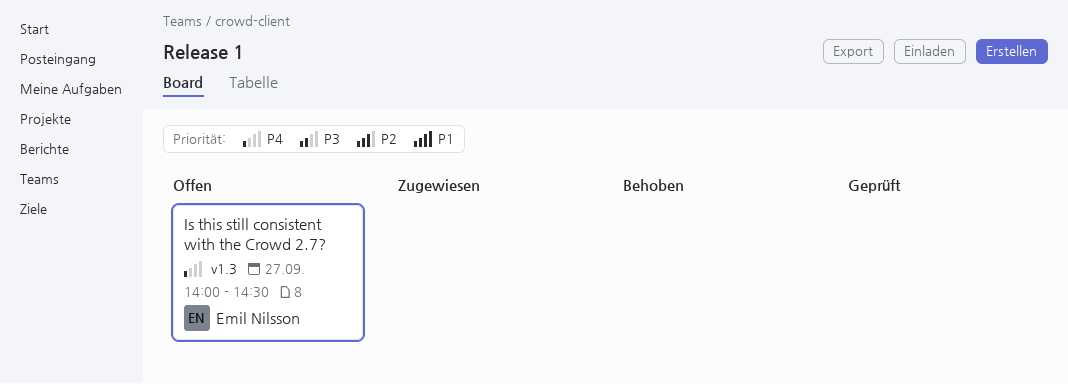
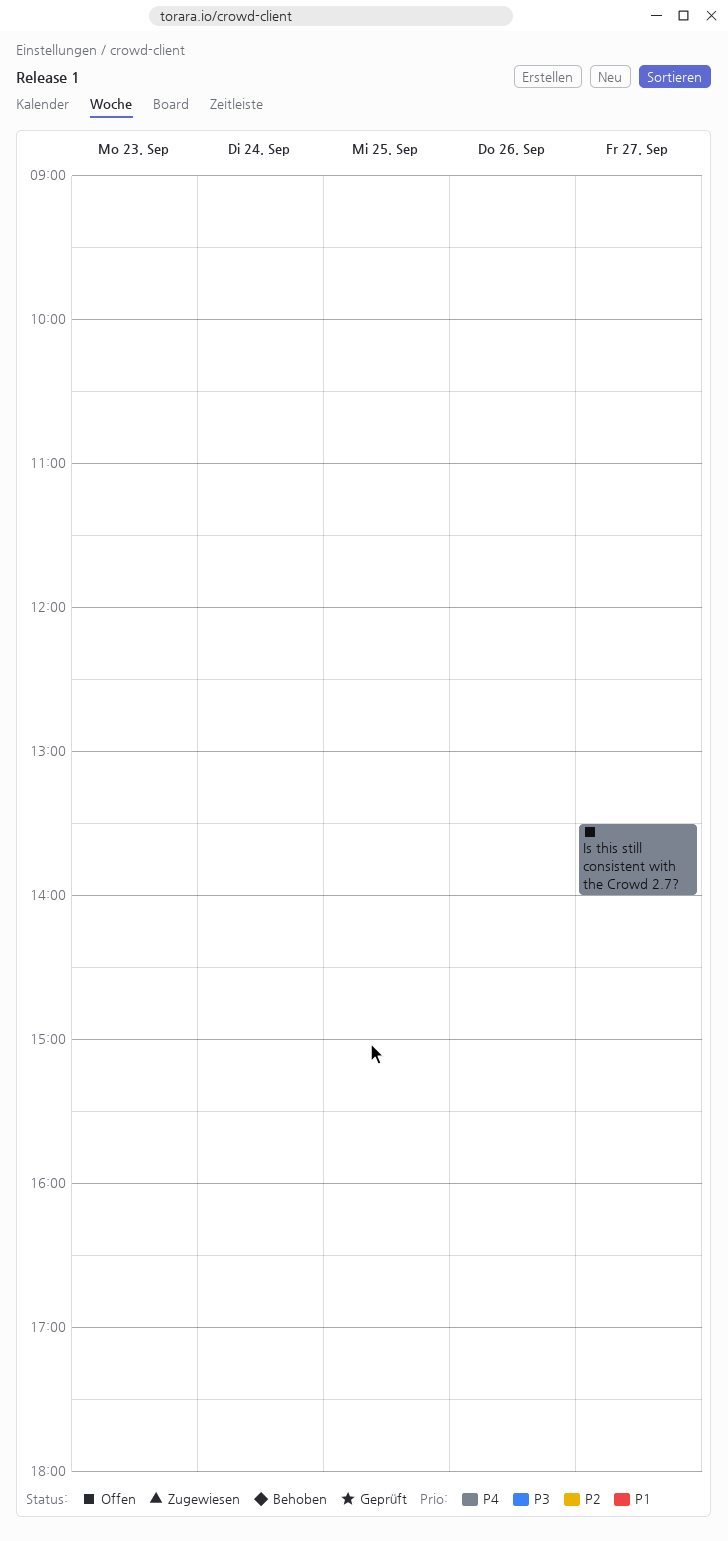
Is this still consistent with the Crowd 2.7?, begins: 14:00 -> 13:30
Is this still consistent with the Crowd 2.7?, ends: 14:30 -> 14:00

